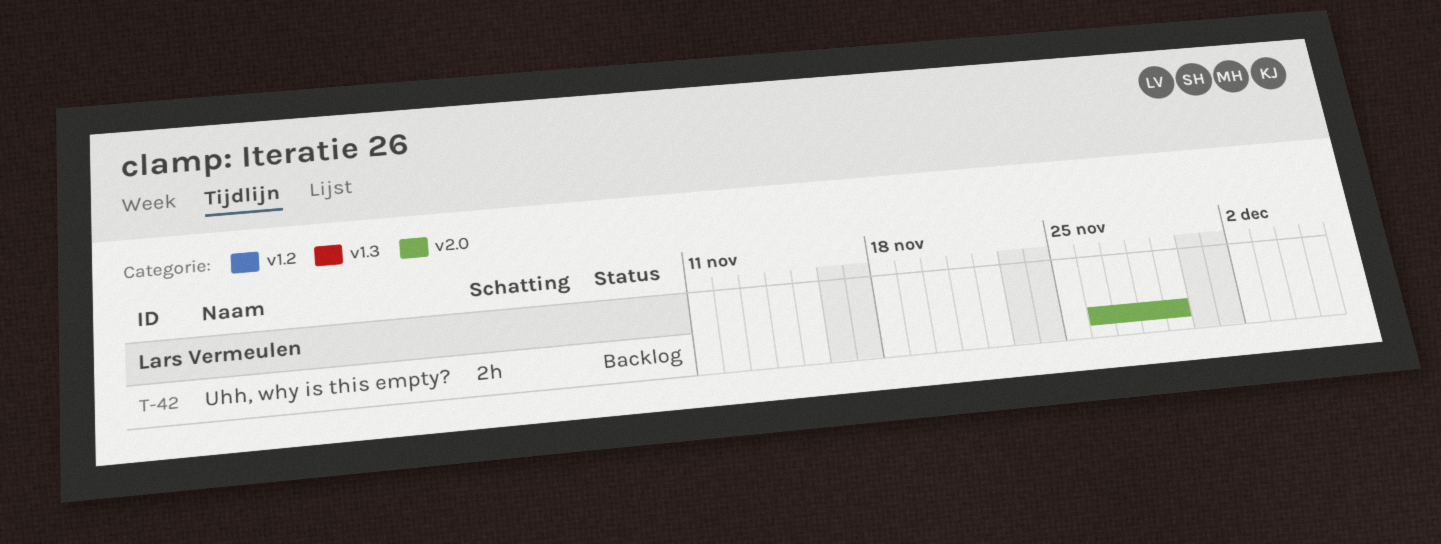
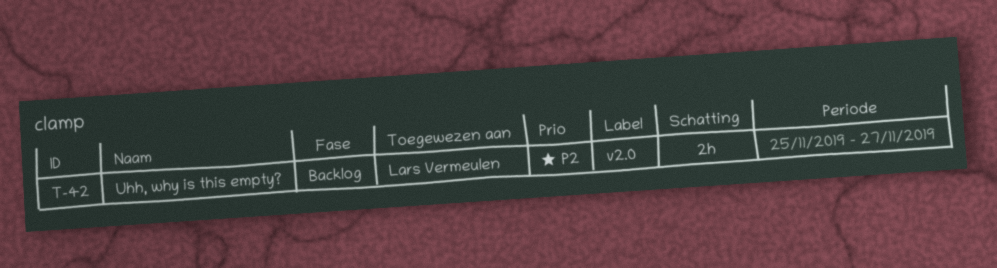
T-42, start: Nov 26 -> Nov 25
T-42, due: Nov 29 -> Nov 27

